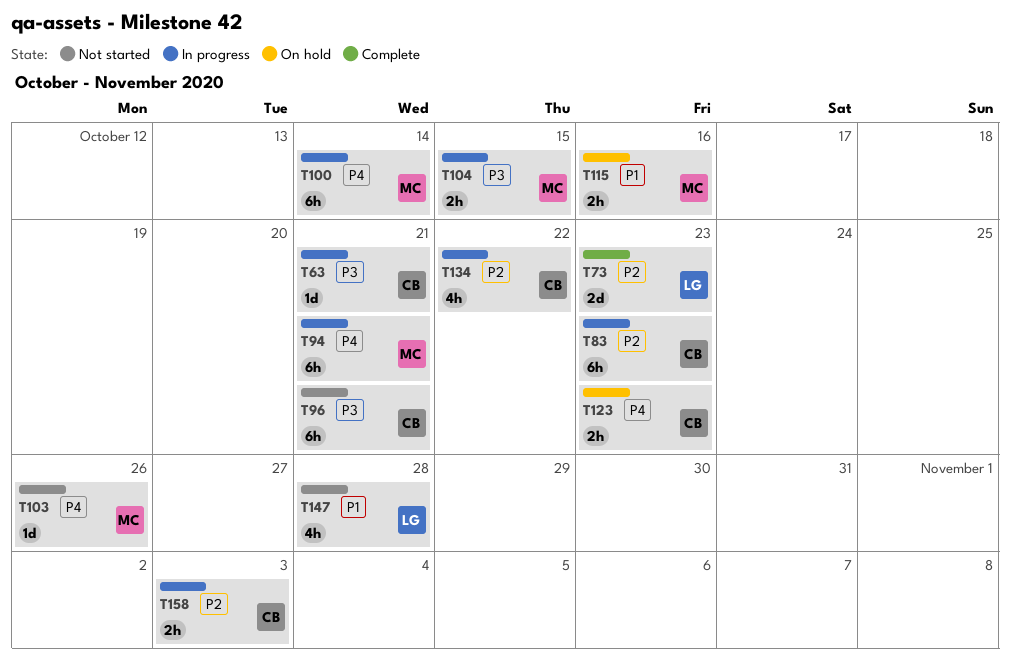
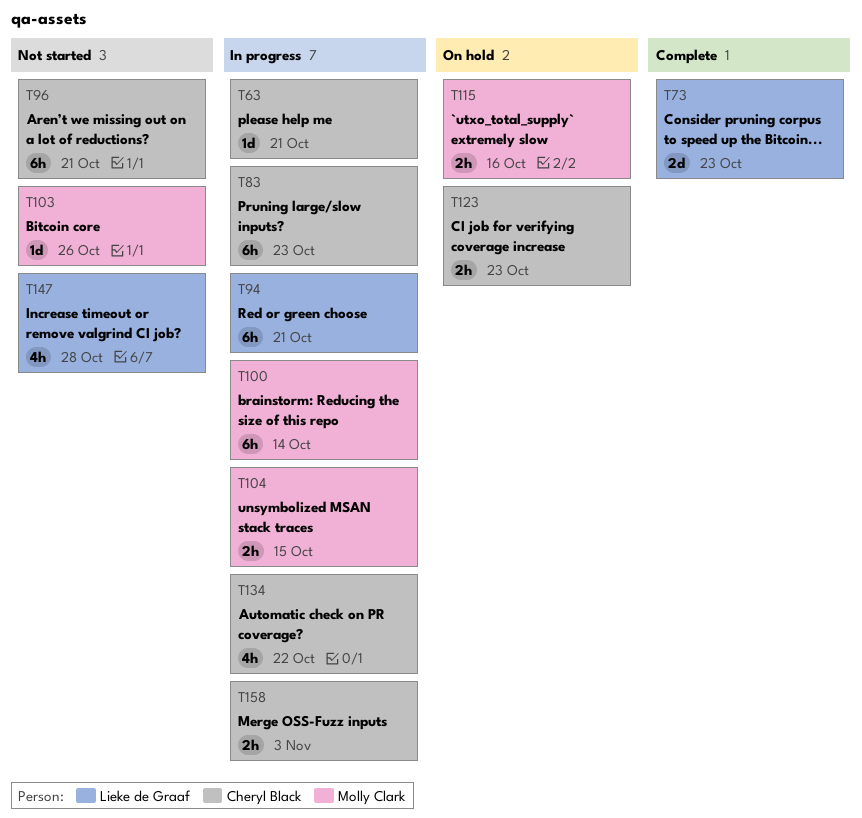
T94, owner: Molly Clark -> Lieke de Graaf

